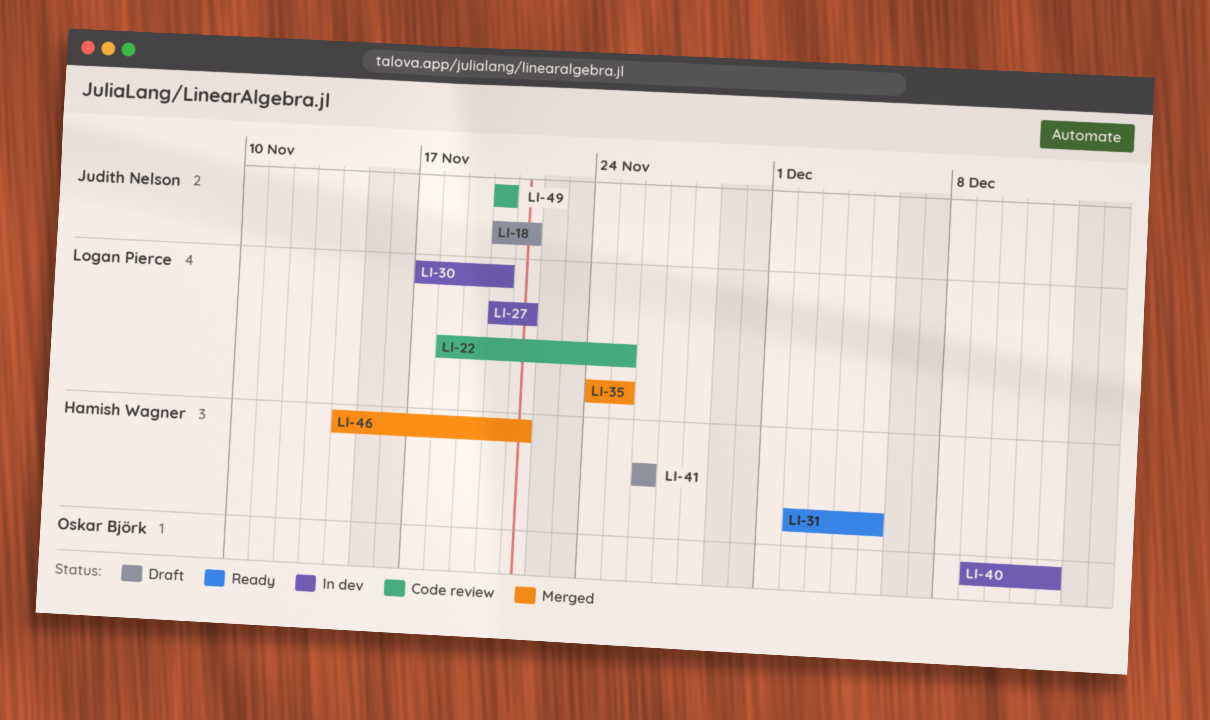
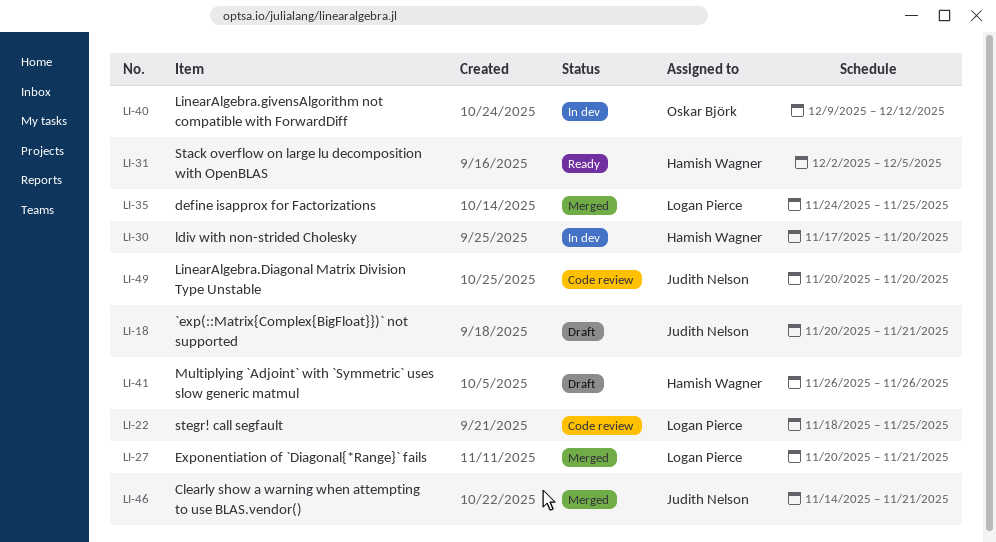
LI-27, status: In dev -> Merged
LI-30, owner: Logan Pierce -> Hamish Wagner
LI-46, owner: Hamish Wagner -> Judith Nelson

